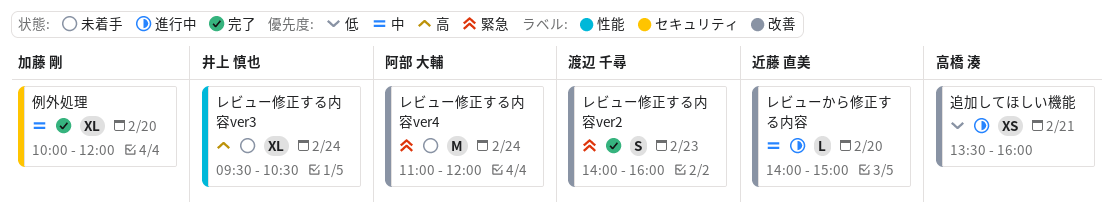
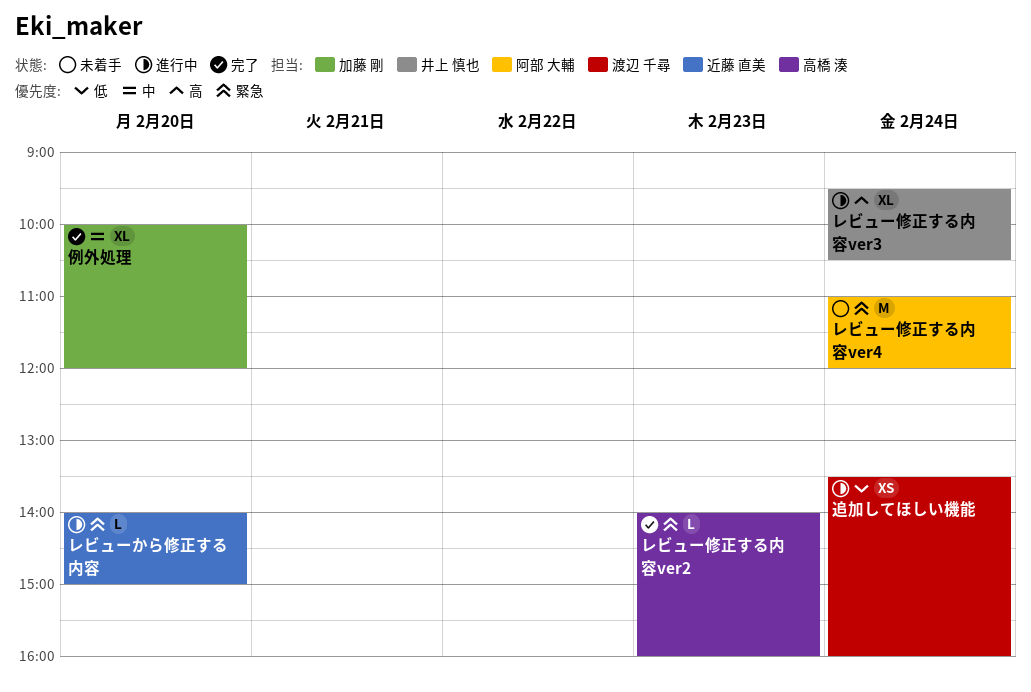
レビューから修正する内容, priority: 中 -> 緊急
レビュー修正する内容ver2, owner: 渡辺 千尋 -> 高橋 湊
レビュー修正する内容ver2, estimate: S -> L
レビュー修正する内容ver3, status: 未着手 -> 進行中
追加してほしい機能, owner: 高橋 湊 -> 渡辺 千尋
追加してほしい機能, day: Feb 21 -> Feb 24

